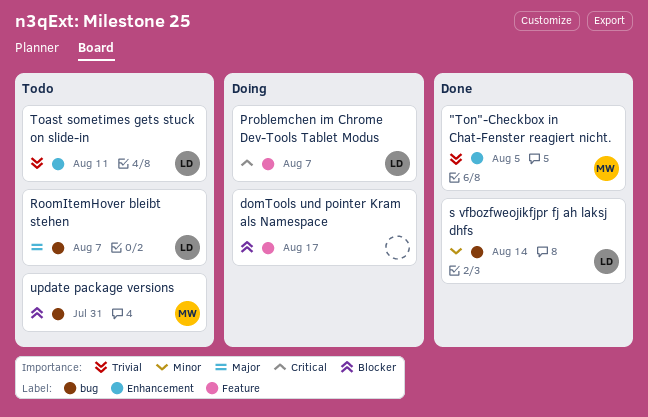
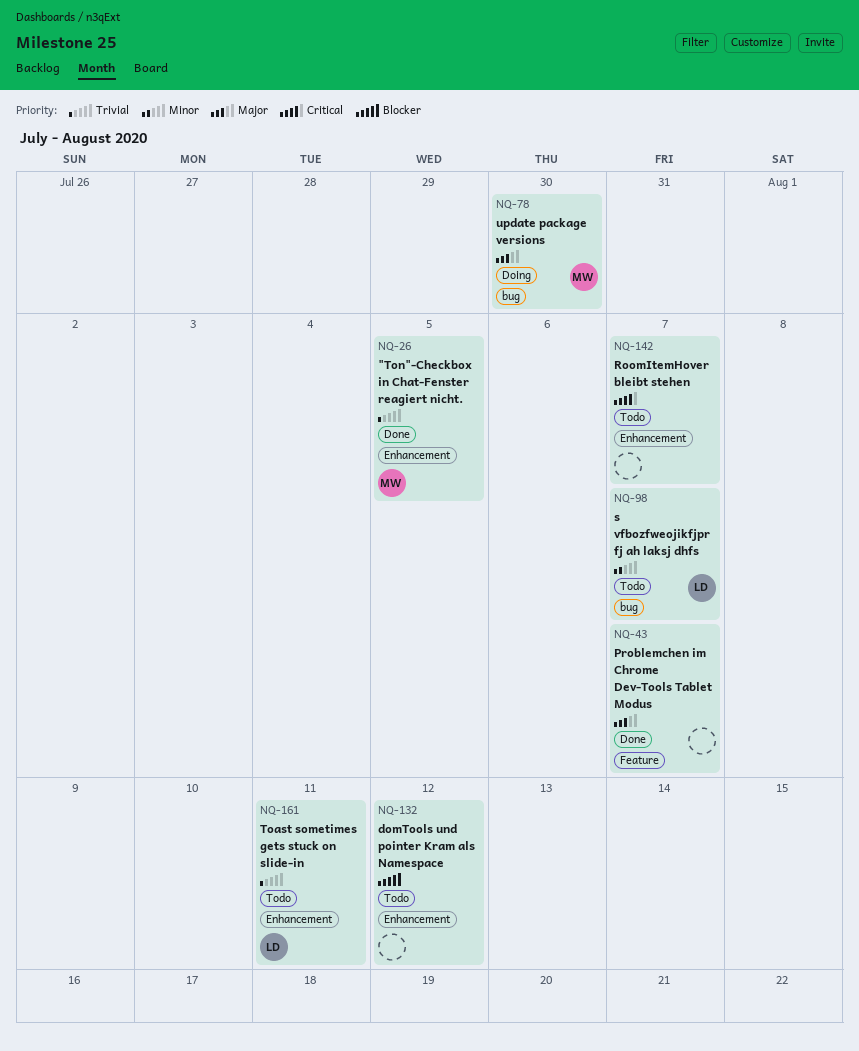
domTools und pointer Kram als Namespace, status: Doing -> Todo
domTools und pointer Kram als Namespace, label: Feature -> Enhancement
domTools und pointer Kram als Namespace, due: Aug 17 -> Aug 12
Problemchen im Chrome Dev-Tools Tablet Modus, status: Doing -> Done
Problemchen im Chrome Dev-Tools Tablet Modus, owner: LD -> none
Problemchen im Chrome Dev-Tools Tablet Modus, priority: Critical -> Major
RoomItemHover bleibt stehen, owner: LD -> none
RoomItemHover bleibt stehen, priority: Major -> Critical
RoomItemHover bleibt stehen, label: bug -> Enhancement
s vfbozfweojikfjpr fj ah laksj dhfs, status: Done -> Todo
s vfbozfweojikfjpr fj ah laksj dhfs, due: Aug 14 -> Aug 7
update package versions, status: Todo -> Doing
update package versions, priority: Blocker -> Major
update package versions, due: Jul 31 -> Jul 30

